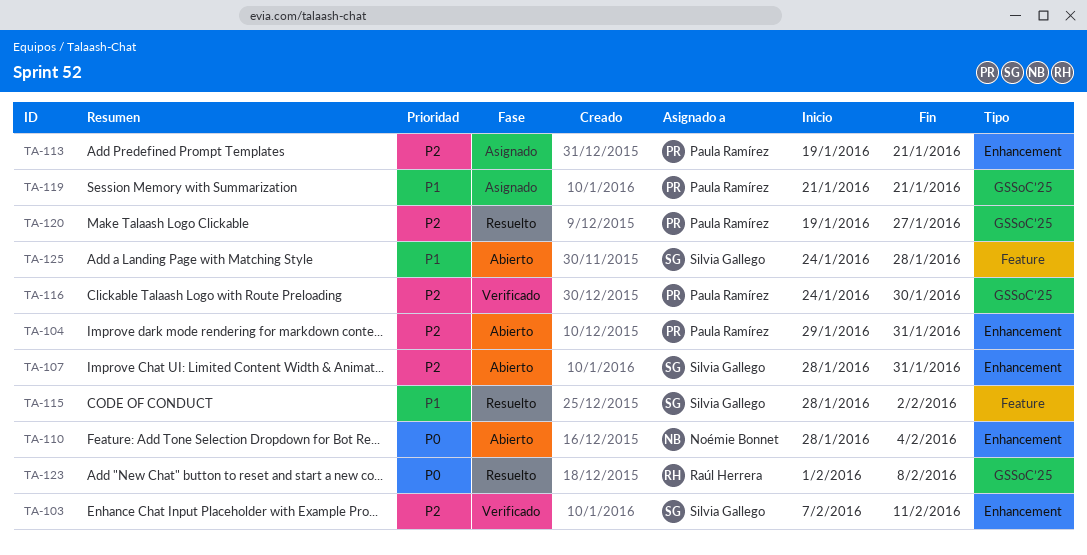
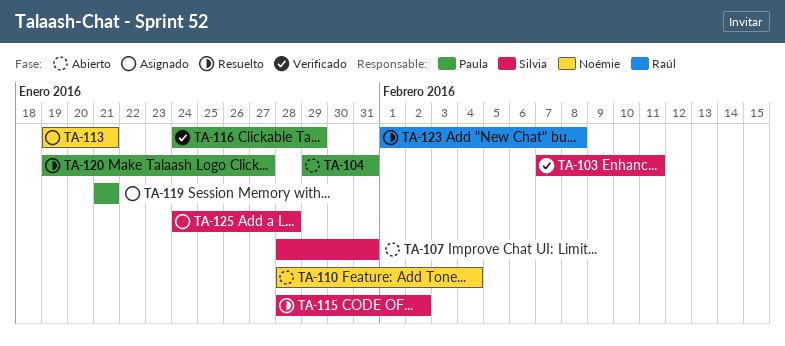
TA-113, owner: Paula Ramírez -> Noémie Bonnet
TA-116, due: Jan 30 -> Jan 29
TA-125, status: Abierto -> Asignado

